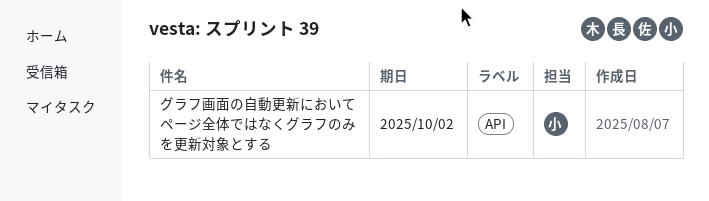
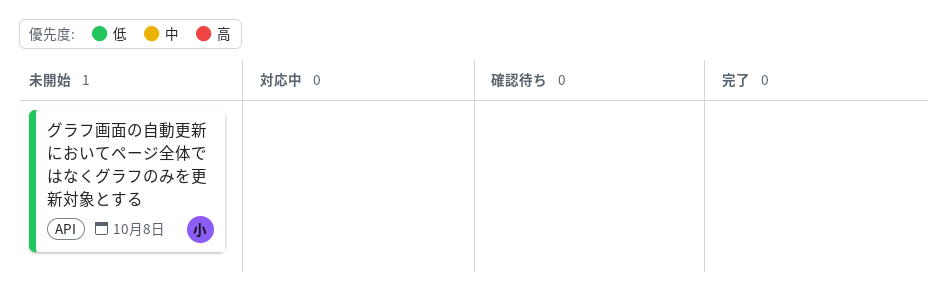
グラフ画面の自動更新においてページ全体ではなくグラフのみを更新対象とする, due: Oct 2 -> Oct 8

